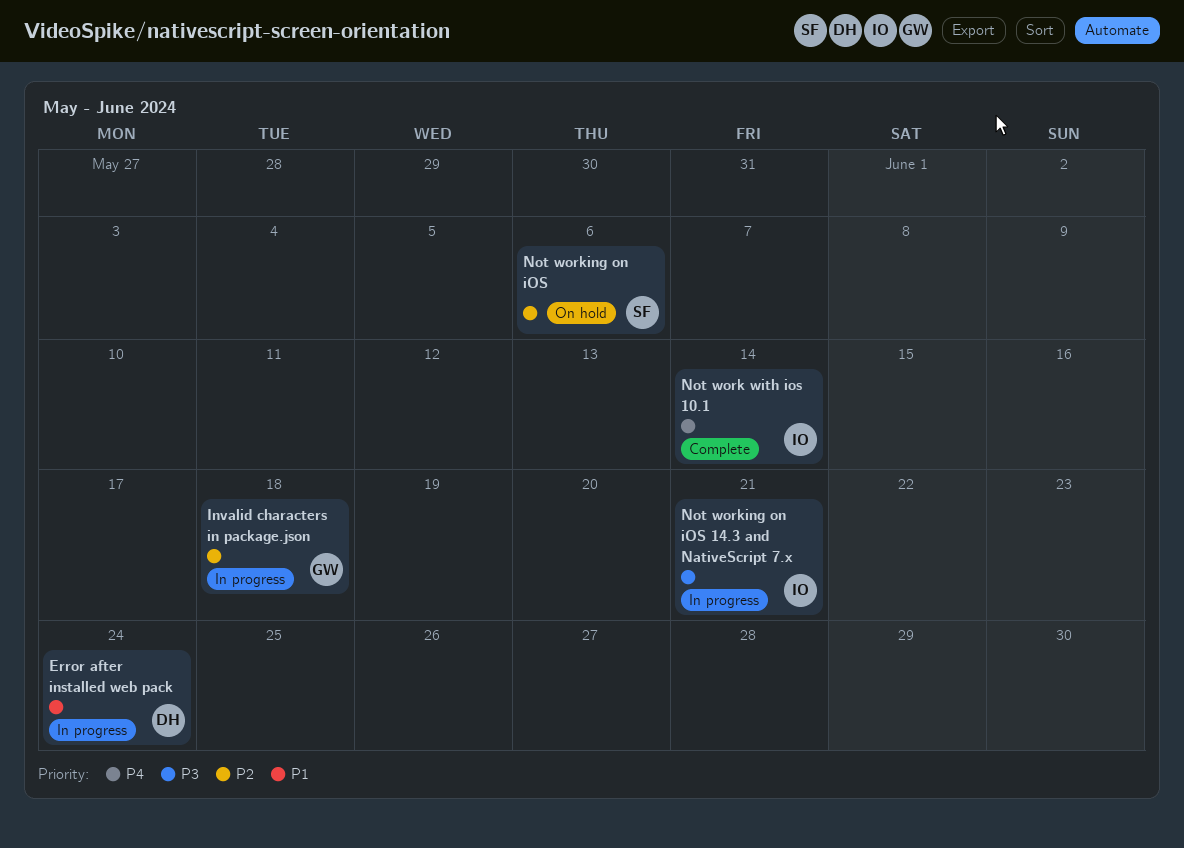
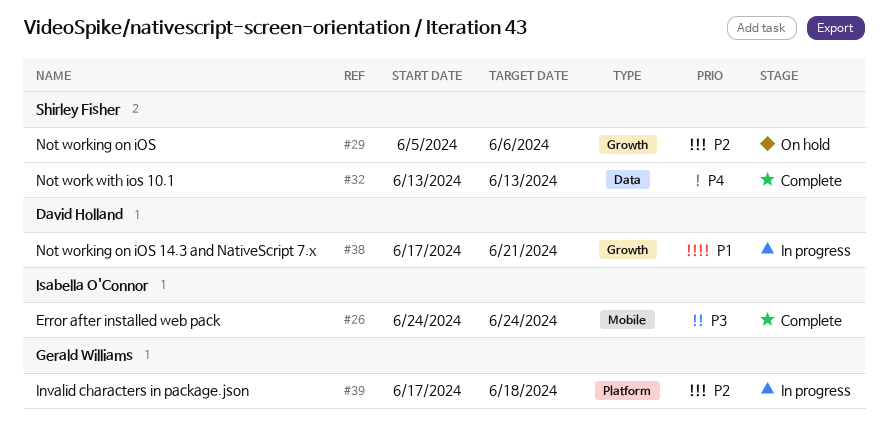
Error after installed web pack, status: In progress -> Complete
Error after installed web pack, owner: David Holland -> Isabella O'Connor
Error after installed web pack, priority: P1 -> P3
Not work with ios 10.1, owner: Isabella O'Connor -> Shirley Fisher
Not work with ios 10.1, due: Jun 14 -> Jun 13
Not working on iOS 14.3 and NativeScript 7.x, owner: Isabella O'Connor -> David Holland
Not working on iOS 14.3 and NativeScript 7.x, priority: P3 -> P1

